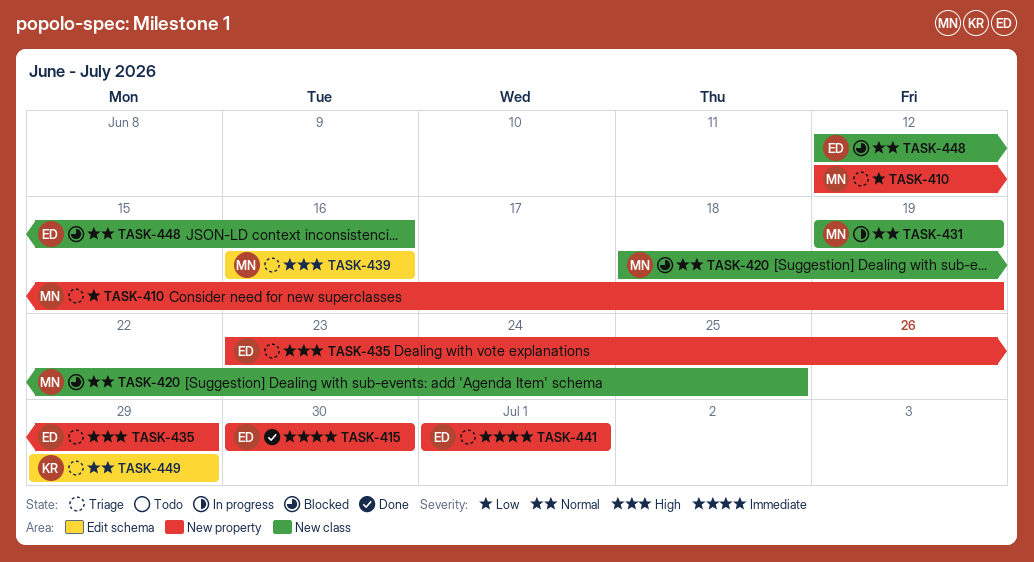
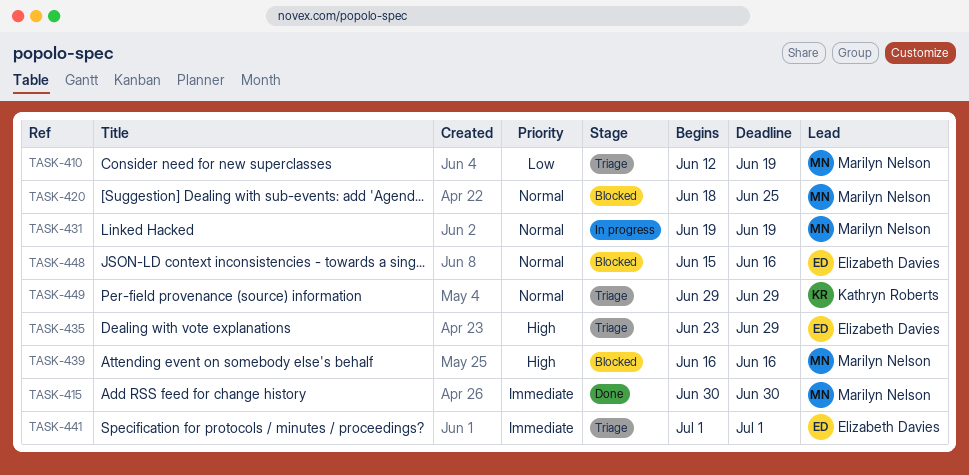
TASK-415, owner: Elizabeth Davies -> Marilyn Nelson
TASK-439, status: Triage -> Blocked
TASK-448, start: Jun 12 -> Jun 15

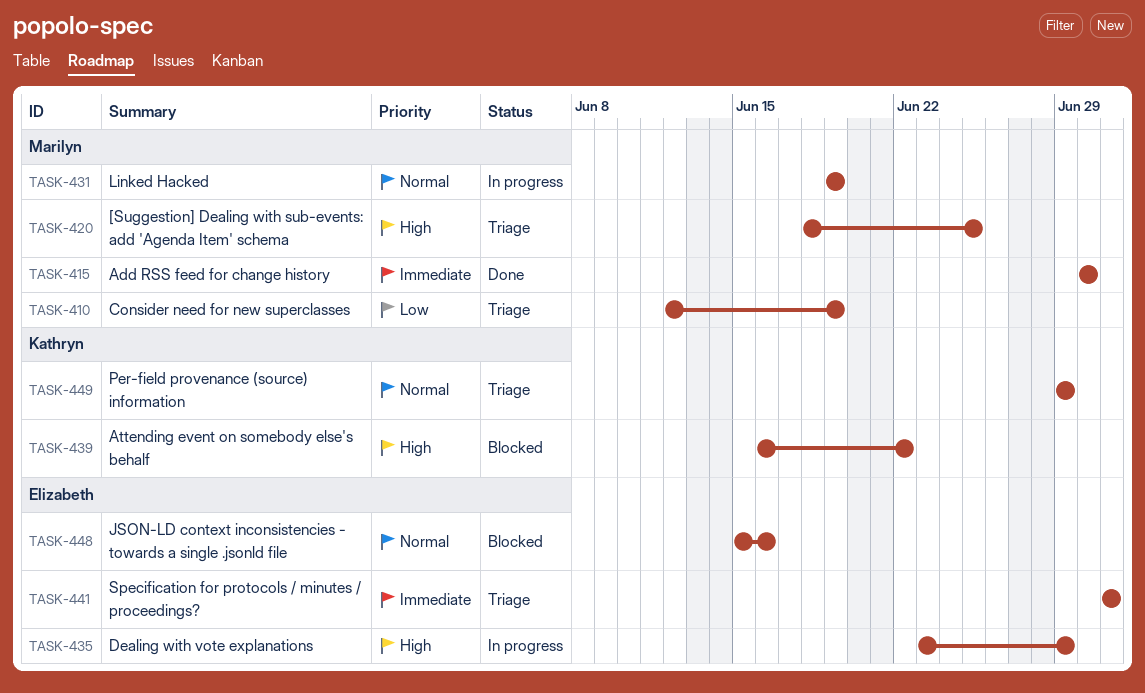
TASK-420, status: Blocked -> Triage
TASK-420, priority: Normal -> High
TASK-435, status: Triage -> In progress
TASK-439, owner: Marilyn Nelson -> Kathryn Roberts
TASK-439, due: Jun 16 -> Jun 22

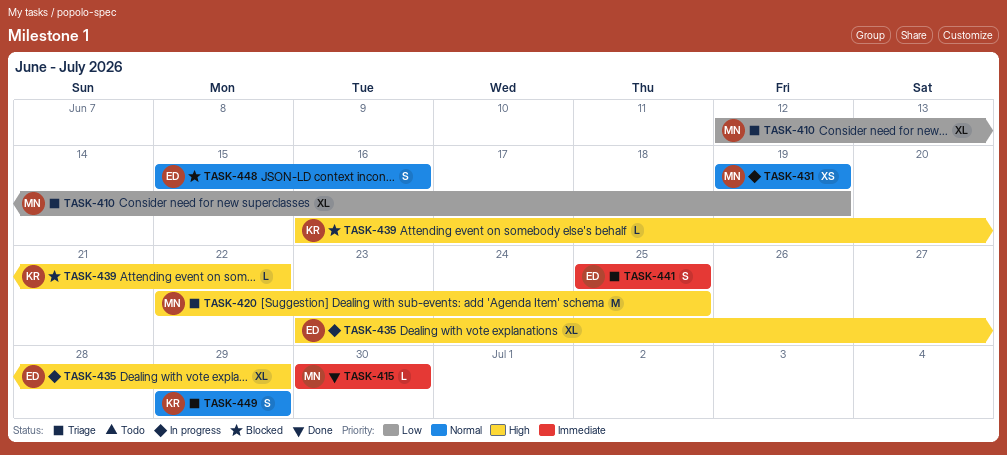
TASK-420, start: Jun 18 -> Jun 22
TASK-441, start: Jul 1 -> Jun 25
TASK-441, due: Jul 1 -> Jun 25

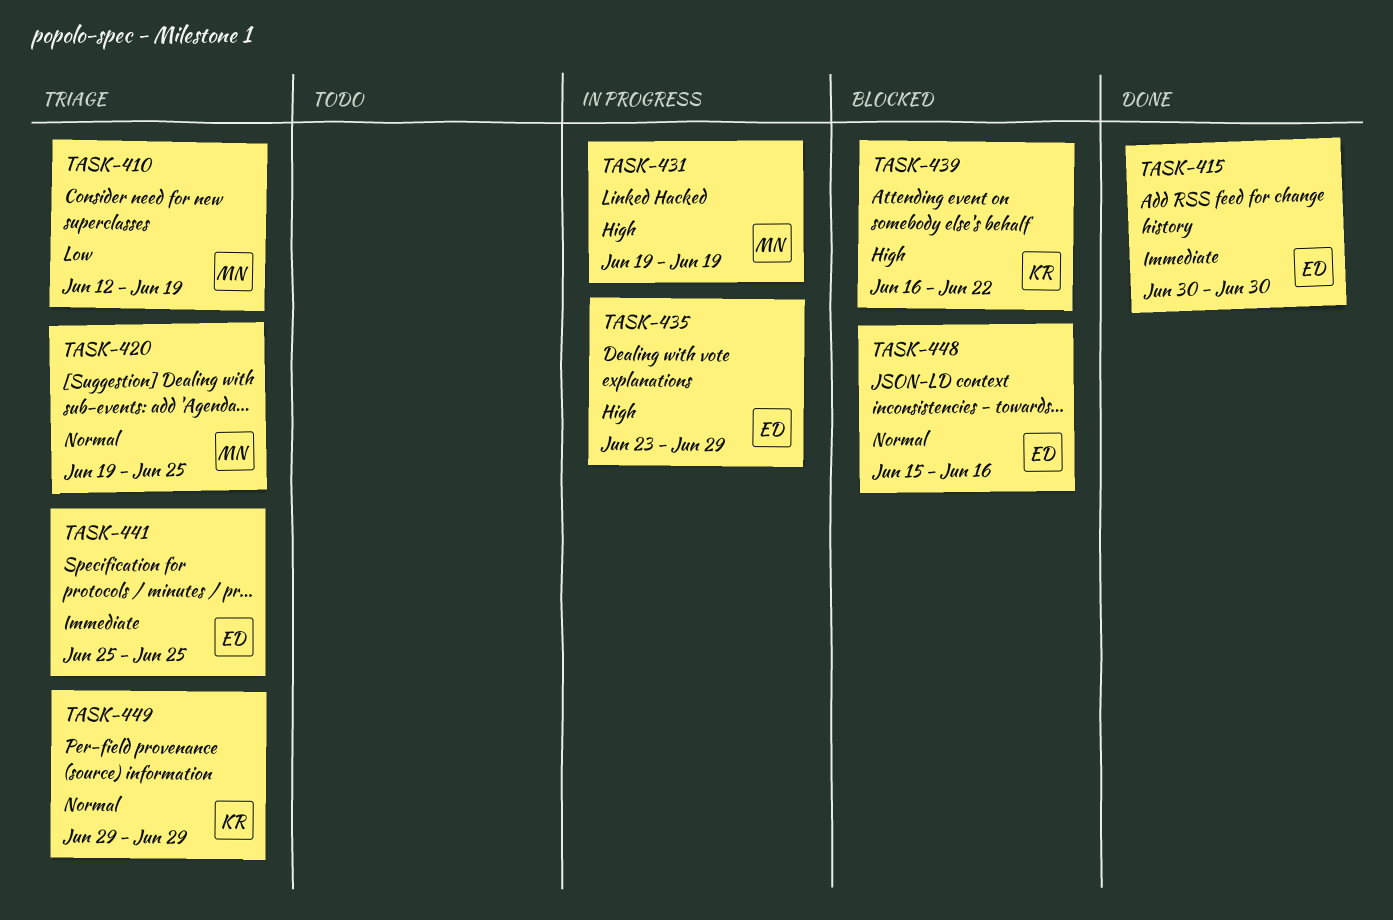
TASK-415, owner: MN -> ED
TASK-420, priority: High -> Normal
TASK-420, start: Jun 22 -> Jun 19
TASK-431, priority: Normal -> High

